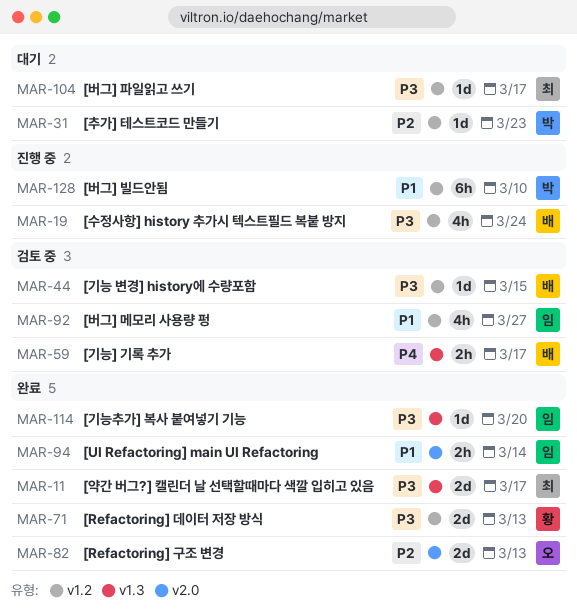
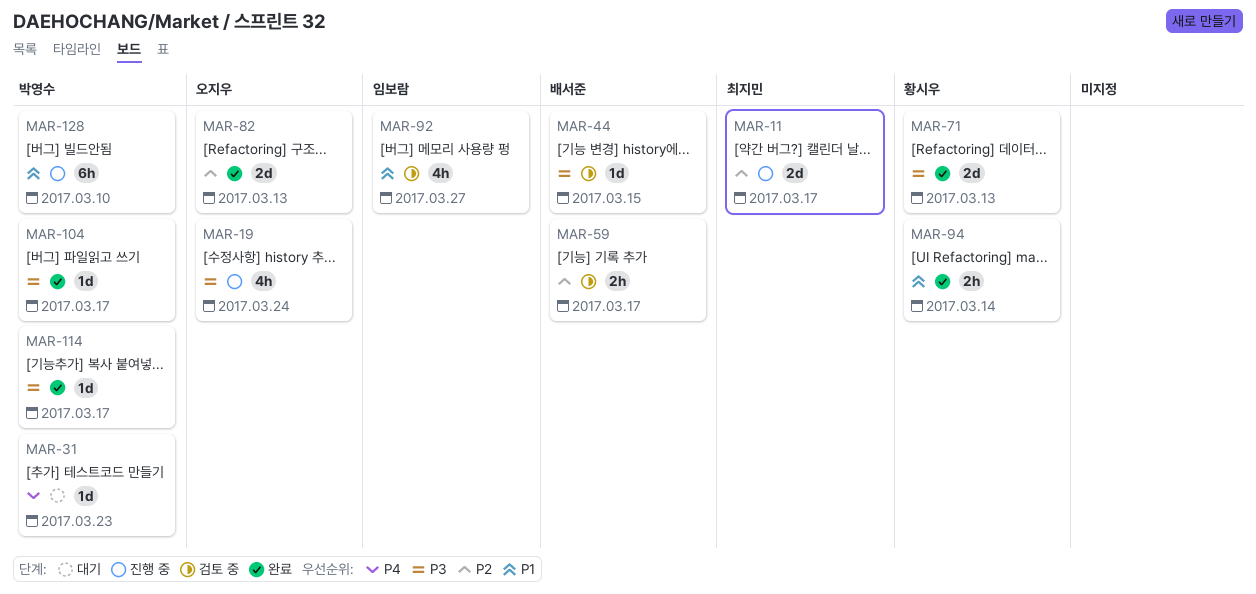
MAR-11, status: 완료 -> 진행 중
MAR-11, priority: P3 -> P2
MAR-19, owner: 배서준 -> 오지우
MAR-31, priority: P2 -> P4
MAR-59, priority: P4 -> P2
MAR-94, owner: 임보람 -> 황시우
MAR-104, status: 대기 -> 완료
MAR-104, owner: 최지민 -> 박영수
MAR-114, owner: 임보람 -> 박영수
MAR-114, due: Mar 20 -> Mar 17

